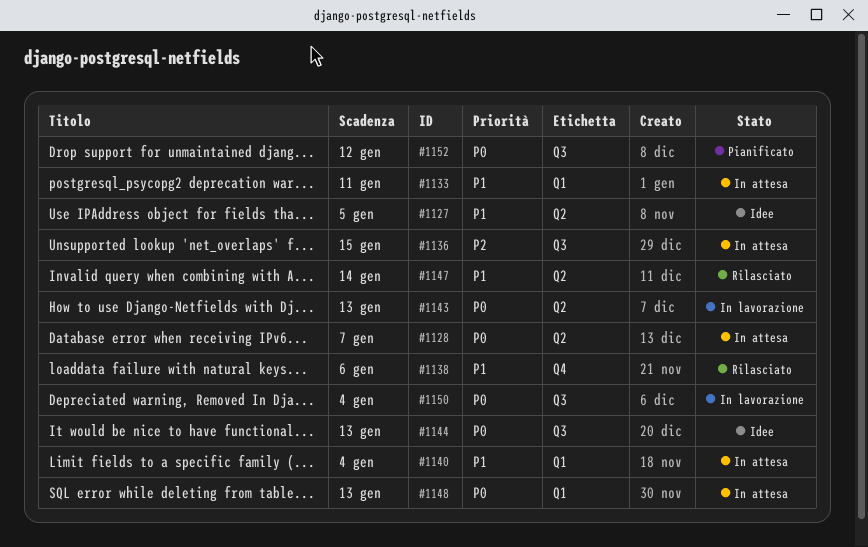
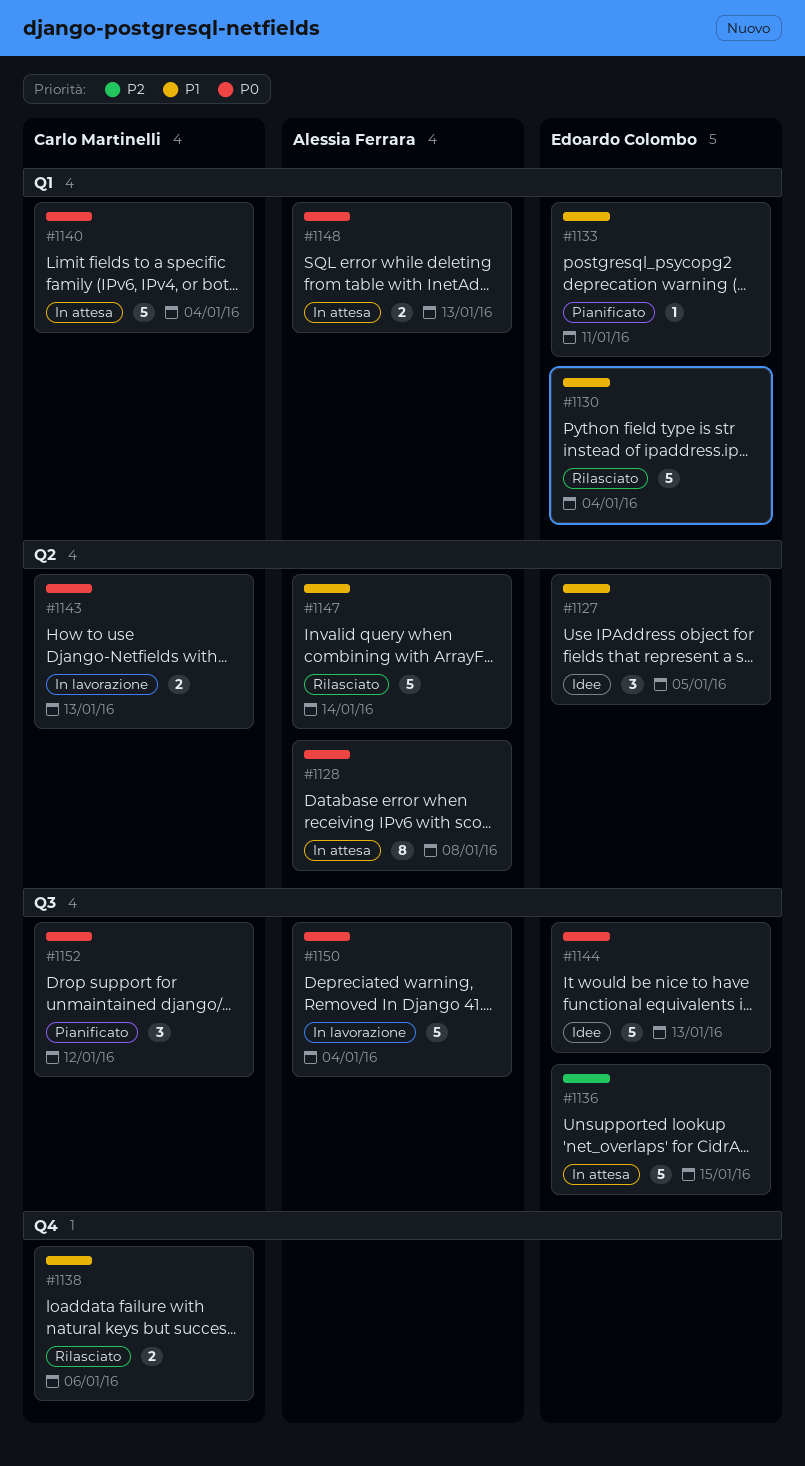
#1128, due: Jan 7 -> Jan 8
#1130: none -> present
#1133, status: In attesa -> Pianificato
#1140, priority: P1 -> P0

